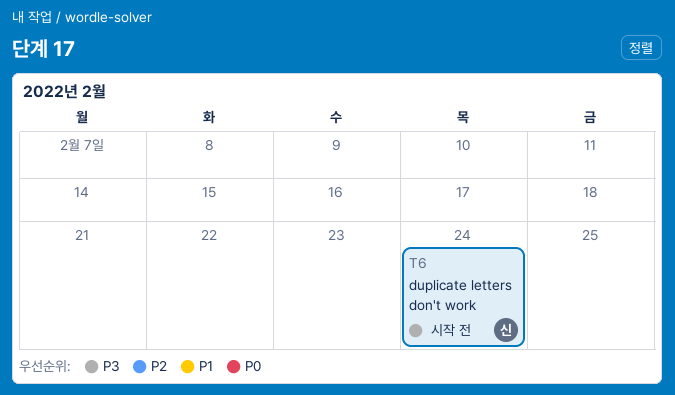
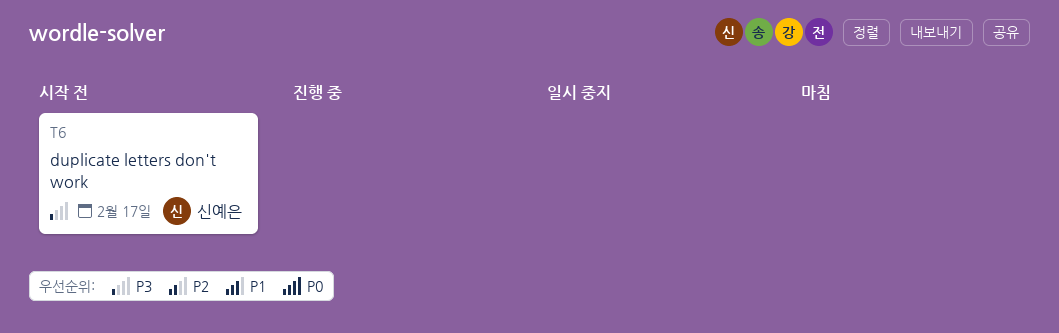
T6, due: Feb 24 -> Feb 17

